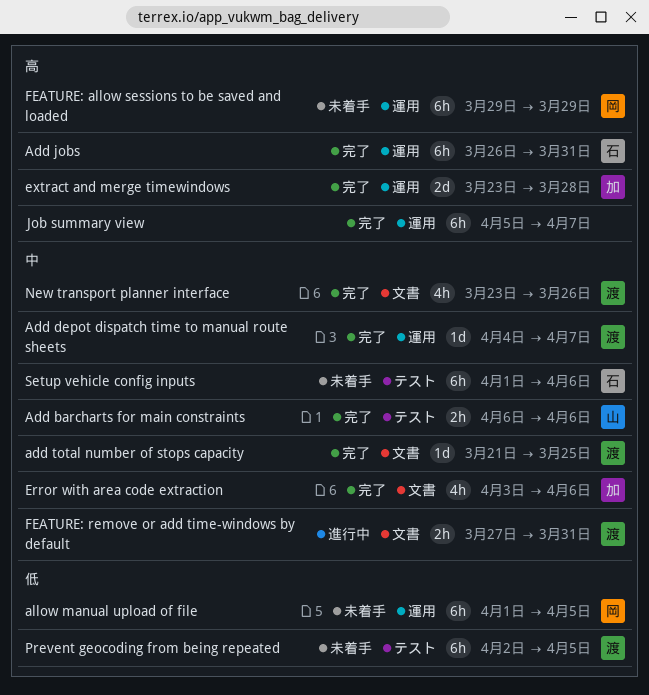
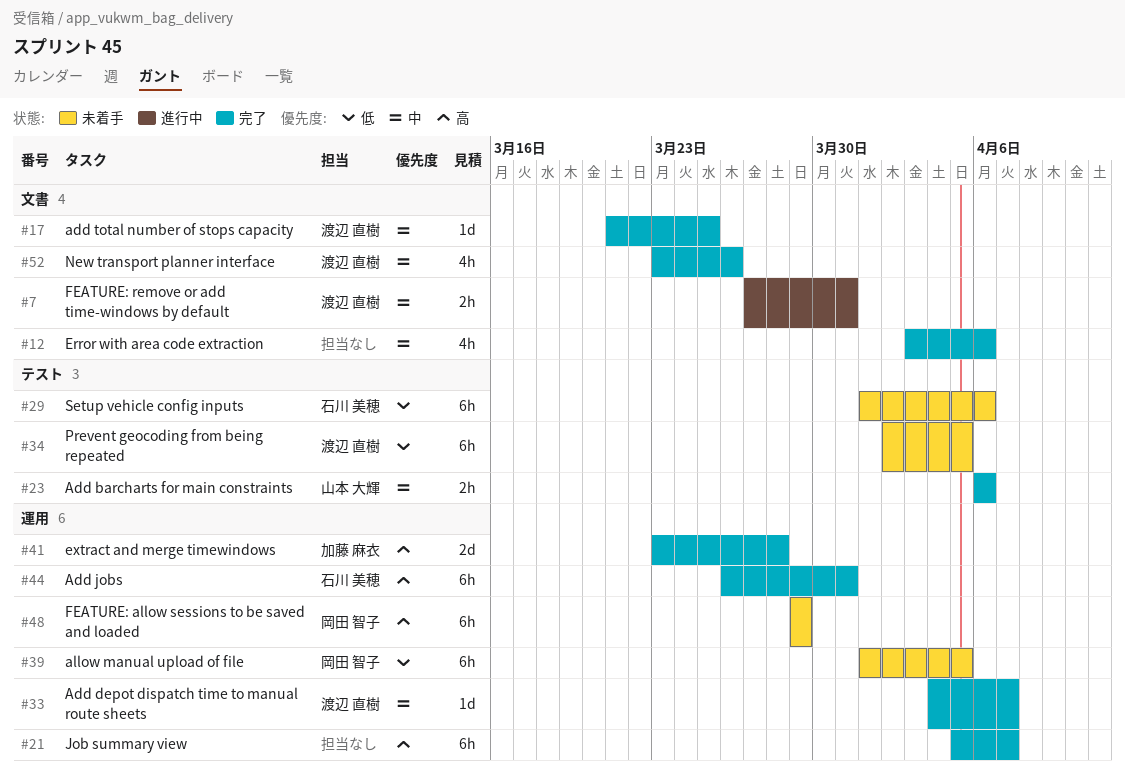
Error with area code extraction, owner: 加藤 麻衣 -> none
Setup vehicle config inputs, priority: 中 -> 低

